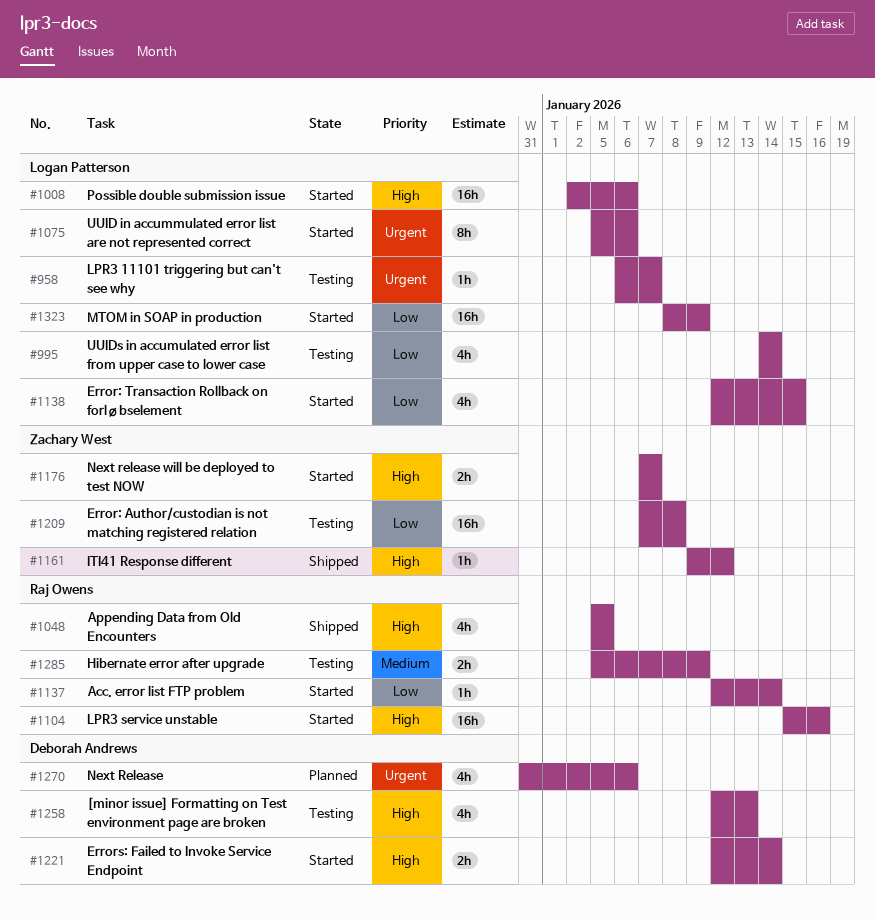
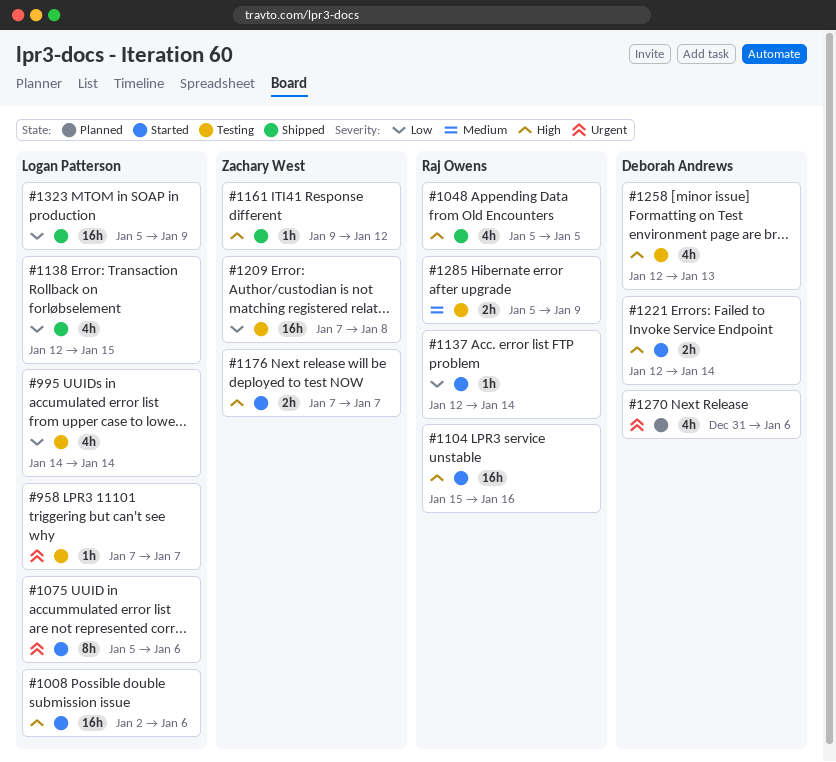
#958, start: Jan 6 -> Jan 7
#1138, status: Started -> Shipped
#1323, status: Started -> Shipped
#1323, start: Jan 8 -> Jan 5

